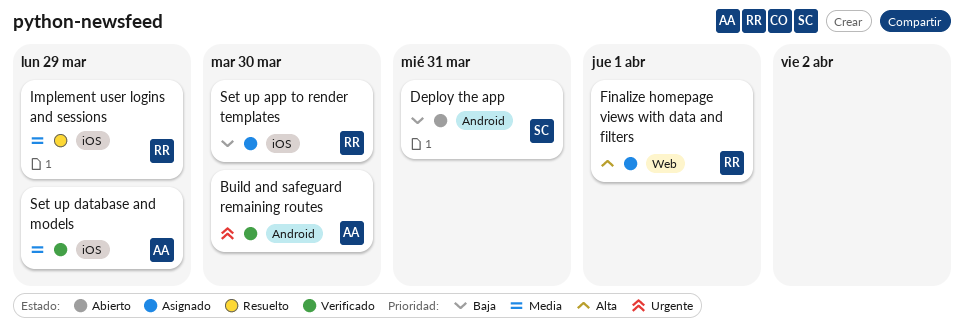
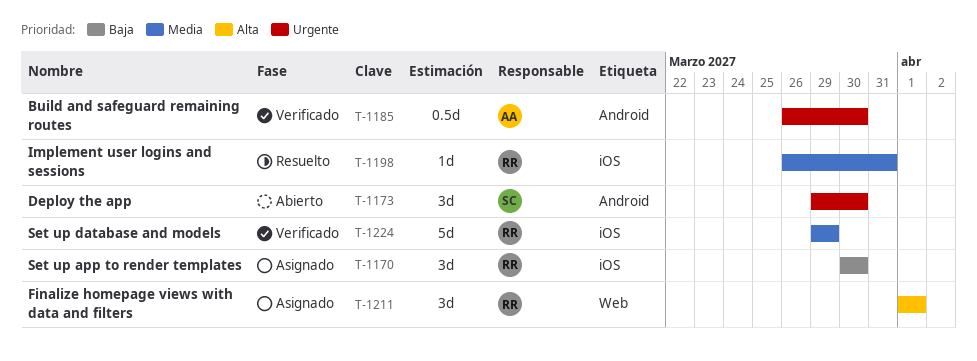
Deploy the app, priority: Baja -> Urgente
Deploy the app, due: Mar 31 -> Mar 30
Implement user logins and sessions, due: Mar 29 -> Mar 31
Set up database and models, owner: AA -> RR

